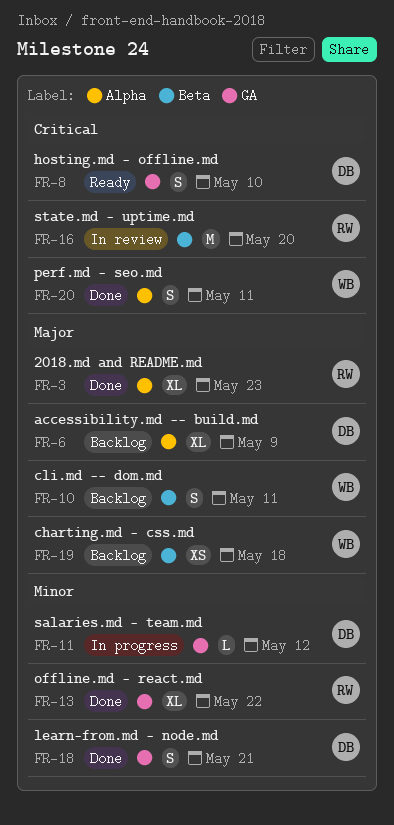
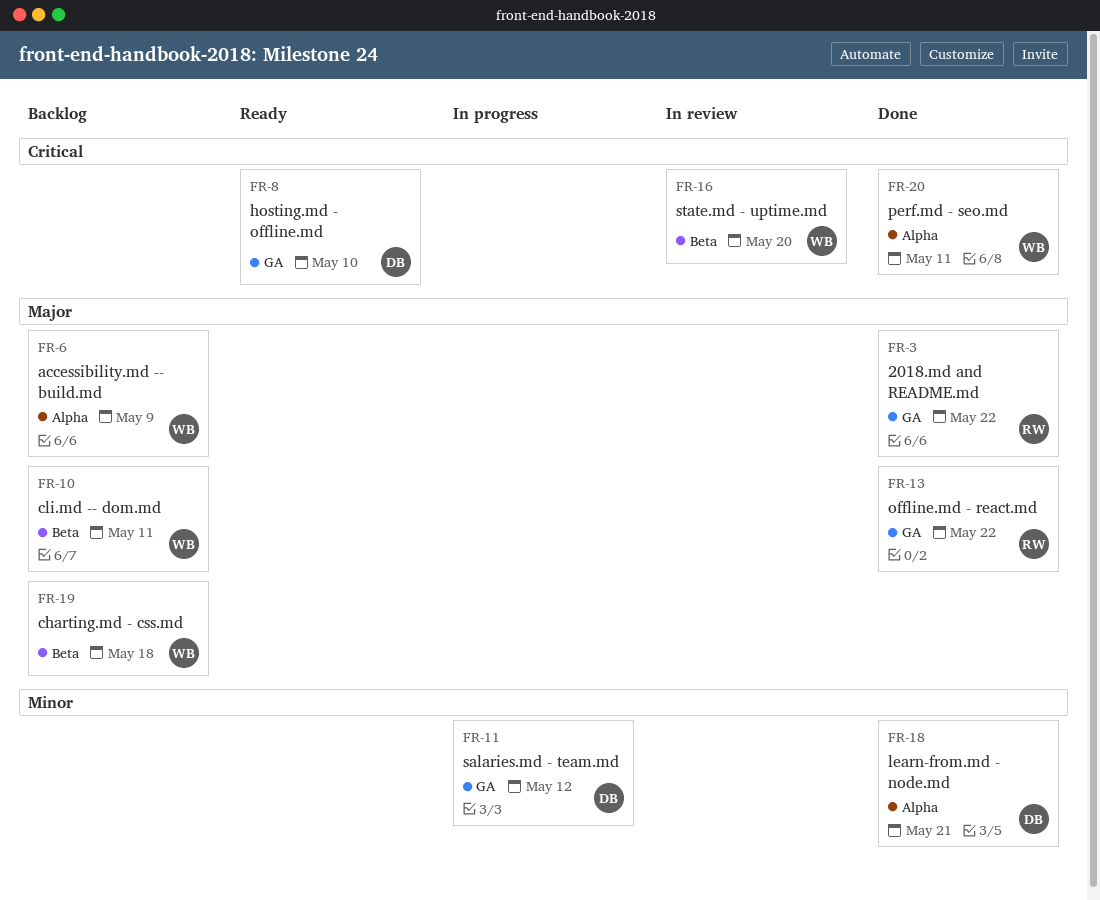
FR-3, label: Alpha -> GA
FR-3, due: May 23 -> May 22
FR-6, owner: DB -> WB
FR-13, priority: Minor -> Major
FR-16, owner: RW -> WB
FR-18, label: GA -> Alpha

